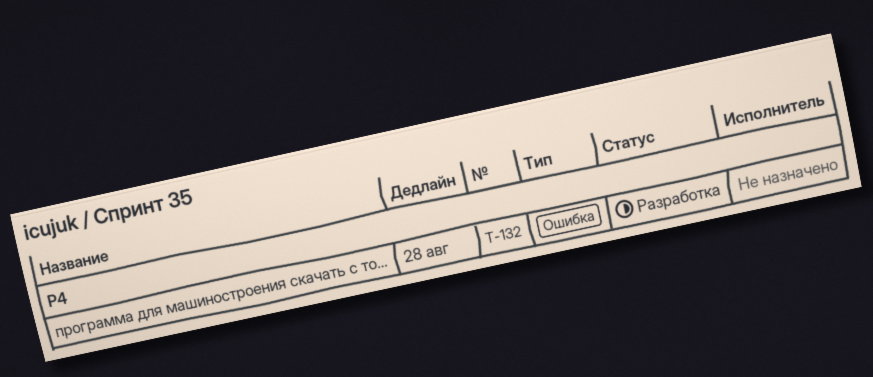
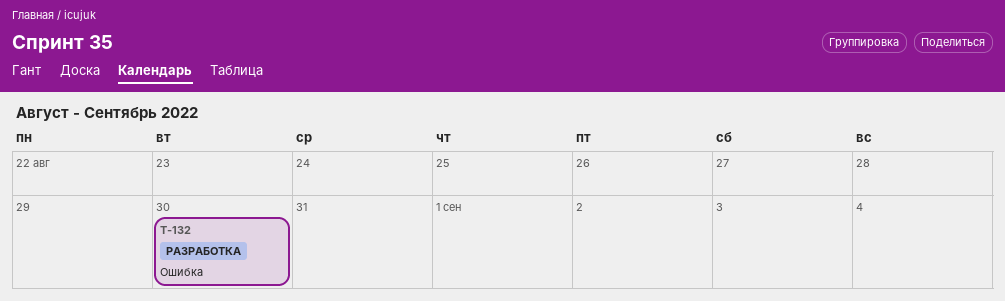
T-132, due: Aug 28 -> Aug 30

